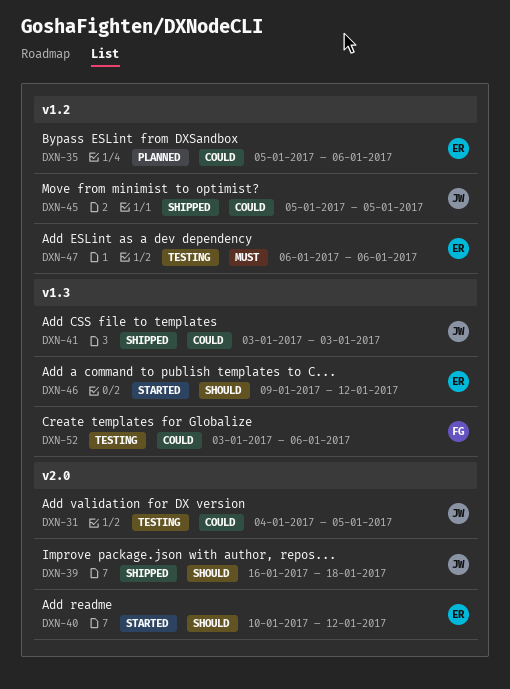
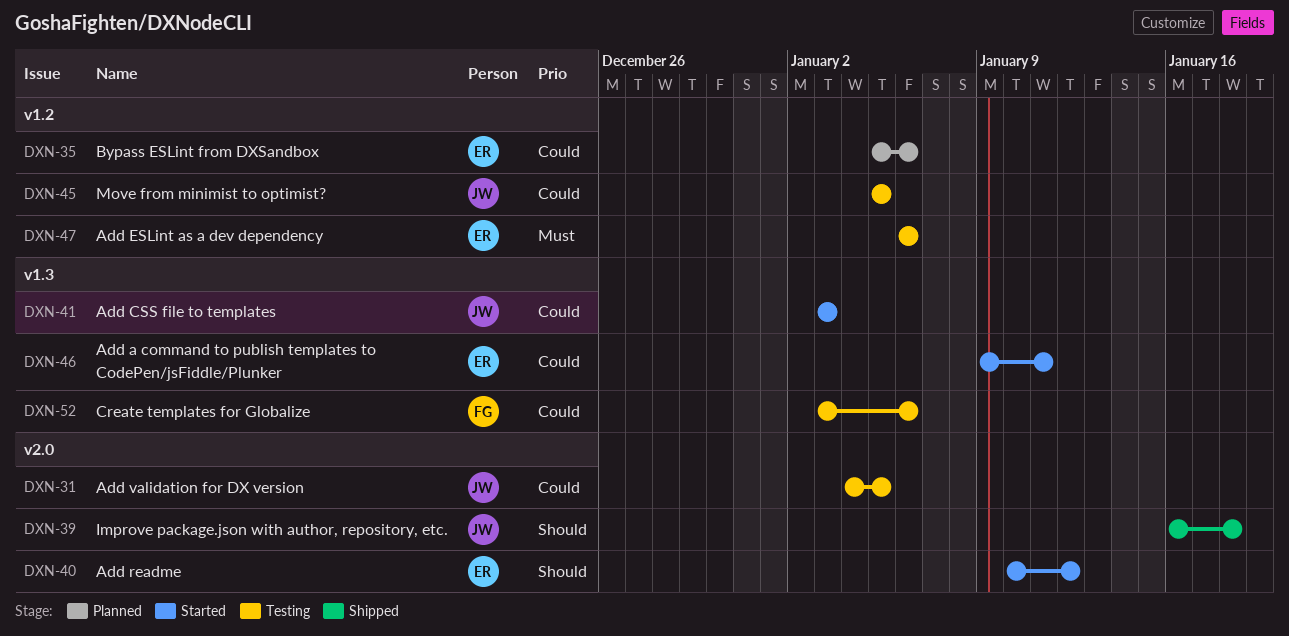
DXN-41, status: Shipped -> Started
DXN-45, status: Shipped -> Testing
DXN-46, priority: Should -> Could
DXN-46, due: Jan 12 -> Jan 11

